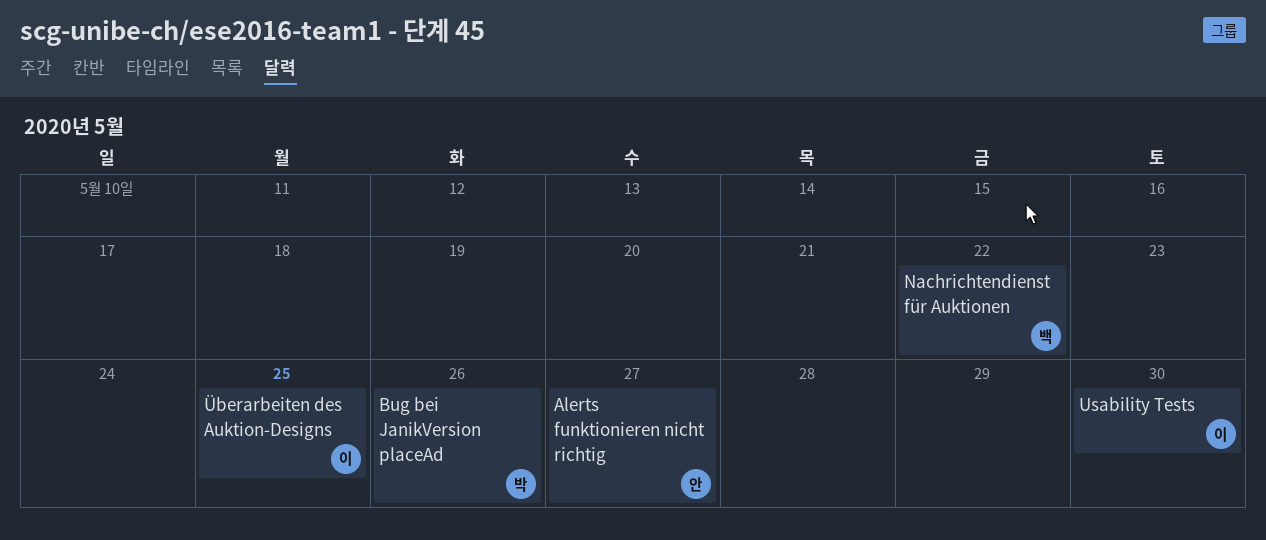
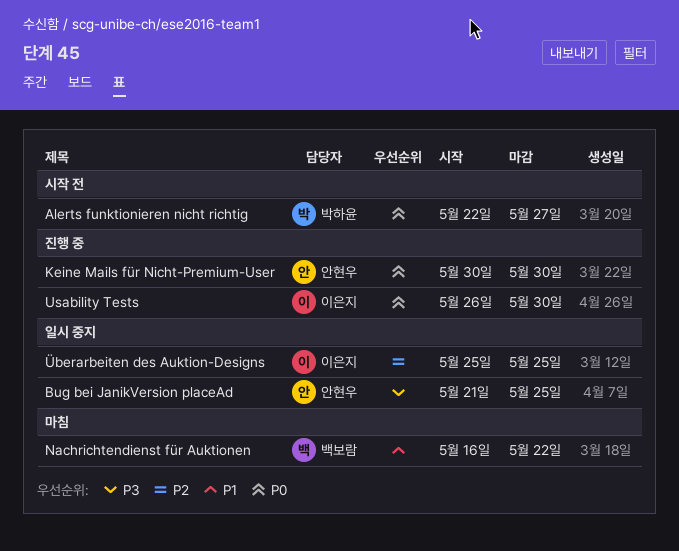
Alerts funktionieren nicht richtig, owner: 안현우 -> 박하윤
Bug bei JanikVersion placeAd, owner: 박하윤 -> 안현우
Bug bei JanikVersion placeAd, due: May 26 -> May 25
Keine Mails für Nicht-Premium-User: none -> present

